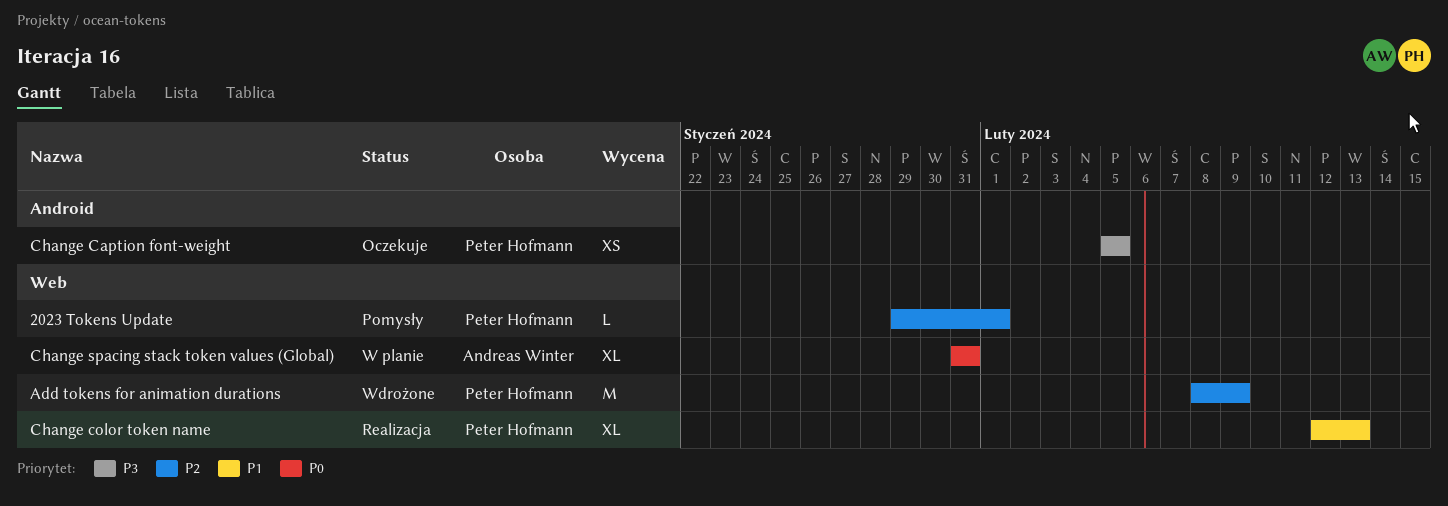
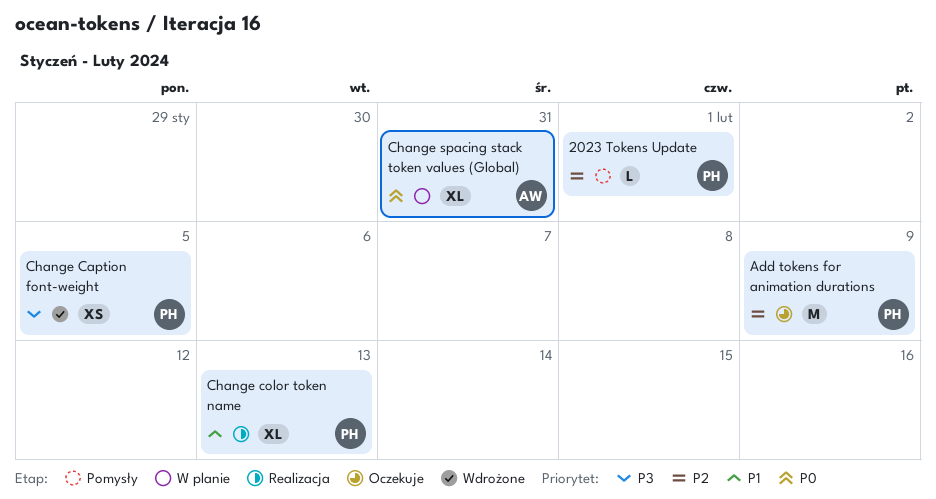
Add tokens for animation durations, status: Wdrożone -> Oczekuje
Change Caption font-weight, status: Oczekuje -> Wdrożone

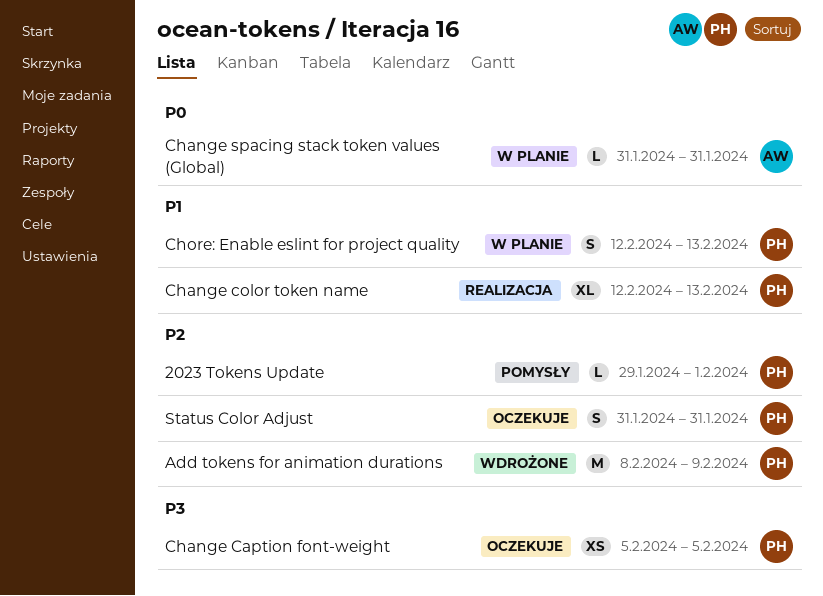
Add tokens for animation durations, status: Oczekuje -> Wdrożone
Change Caption font-weight, status: Wdrożone -> Oczekuje
Change spacing stack token values (Global), estimate: XL -> L
Chore: Enable eslint for project quality: none -> present
Status Color Adjust: none -> present

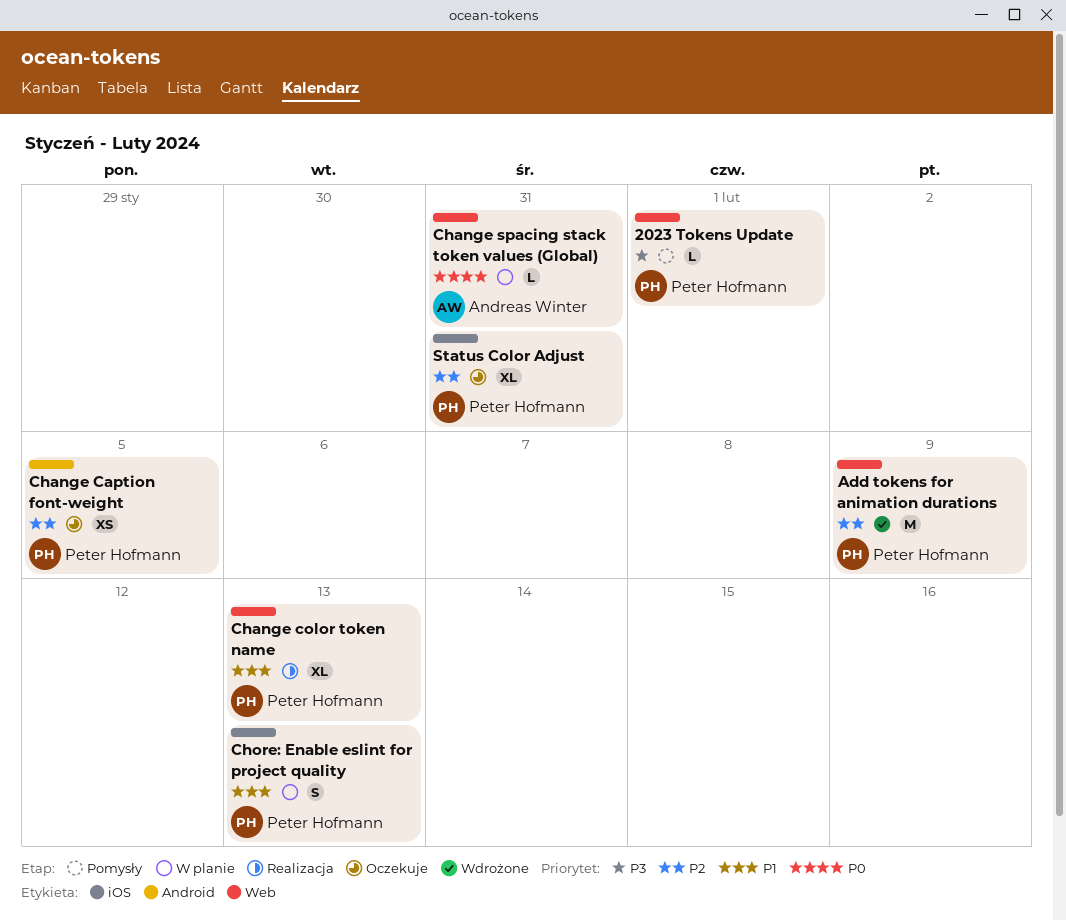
2023 Tokens Update, priority: P2 -> P3
Change Caption font-weight, priority: P3 -> P2
Status Color Adjust, estimate: S -> XL

